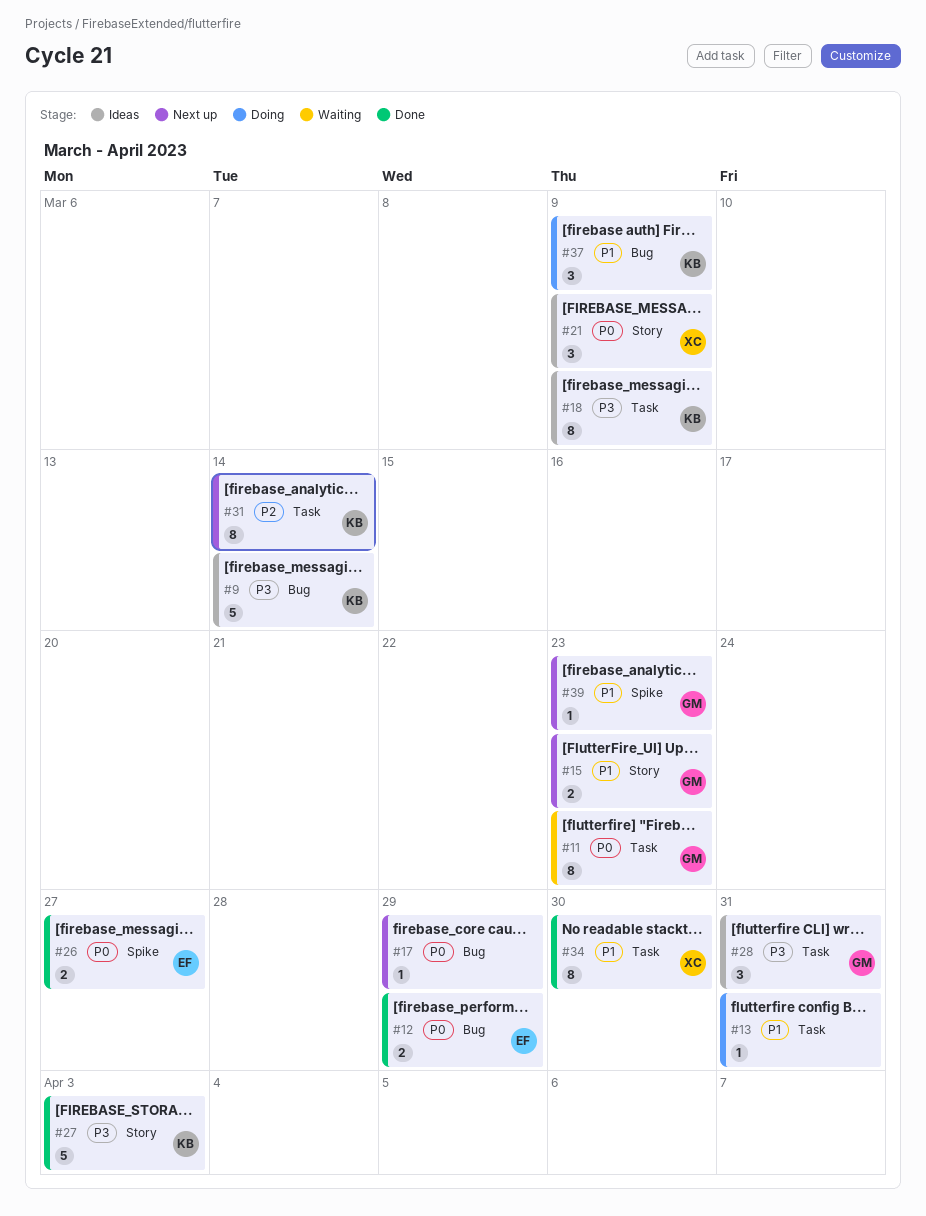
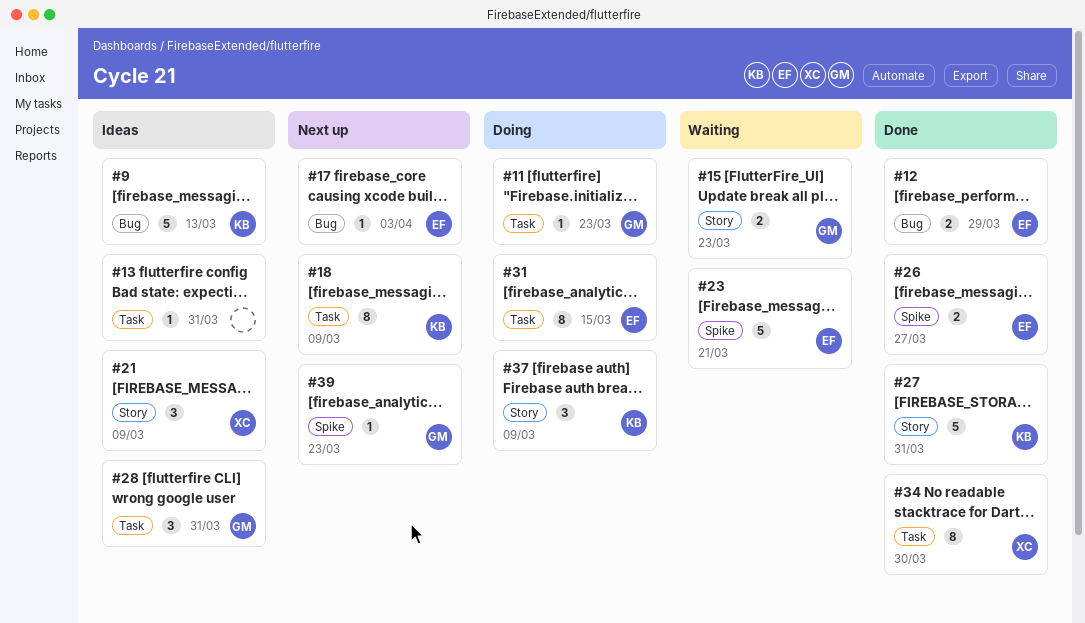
#9, due: Mar 14 -> Mar 13
#11, status: Waiting -> Doing
#11, estimate: 8 -> 1
#13, status: Doing -> Ideas
#15, status: Next up -> Waiting
#17, owner: none -> EF
#17, due: Mar 29 -> Apr 3
#18, status: Ideas -> Next up
#23: none -> present
#27, due: Apr 3 -> Mar 31
#31, status: Next up -> Doing
#31, owner: KB -> EF
#31, due: Mar 14 -> Mar 15
#37, label: Bug -> Story

